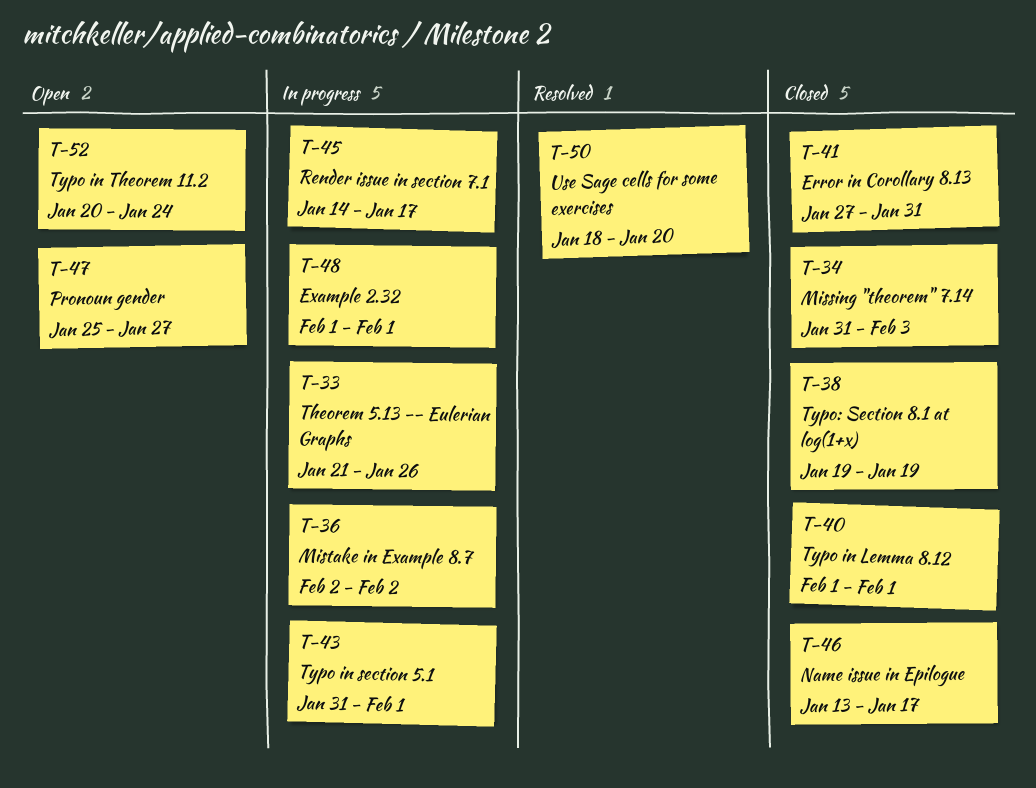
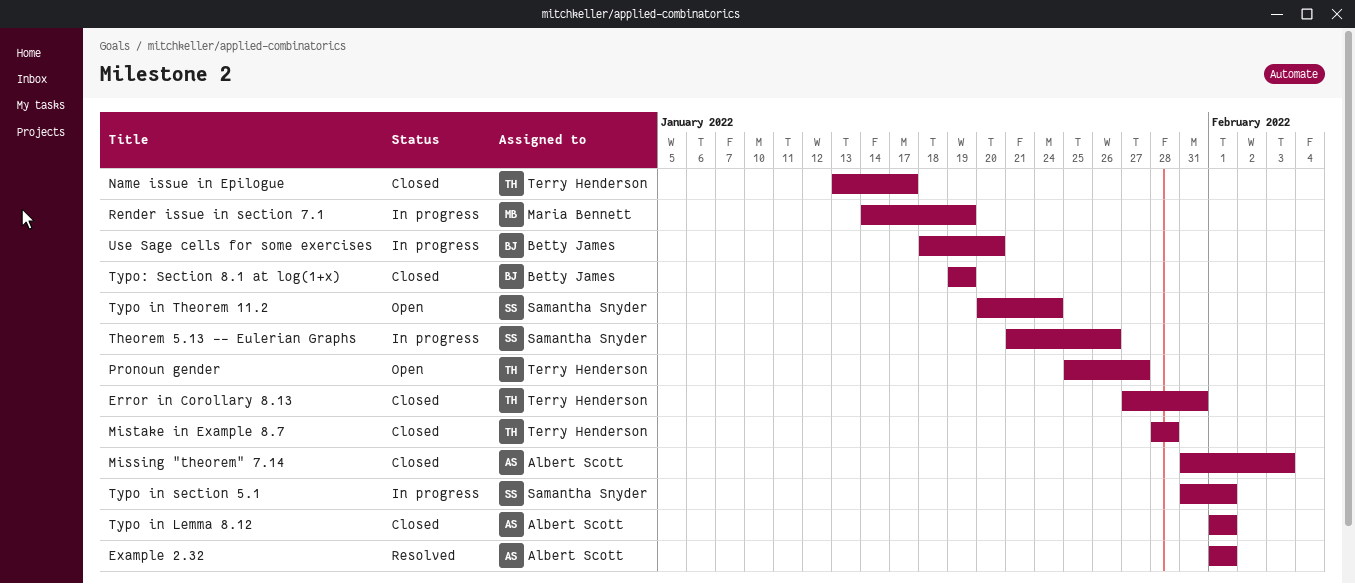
Example 2.32, status: In progress -> Resolved
Mistake in Example 8.7, status: In progress -> Closed
Mistake in Example 8.7, start: Feb 2 -> Jan 28
Mistake in Example 8.7, due: Feb 2 -> Jan 28
Render issue in section 7.1, due: Jan 17 -> Jan 19
Use Sage cells for some exercises, status: Resolved -> In progress

